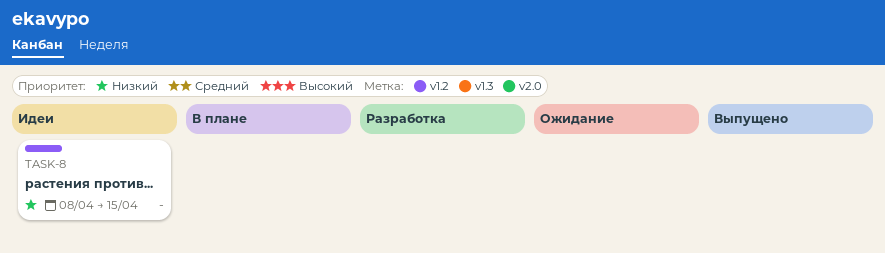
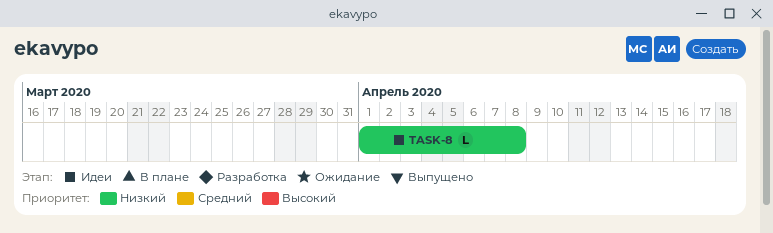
TASK-8, start: Apr 8 -> Apr 1
TASK-8, due: Apr 15 -> Apr 8

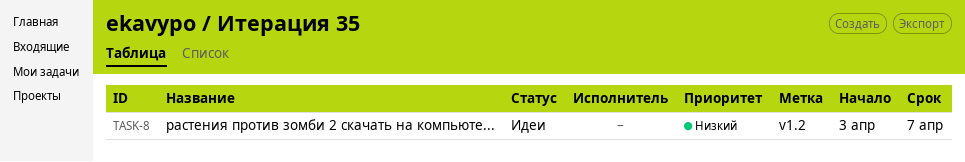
TASK-8, start: Apr 1 -> Apr 3
TASK-8, due: Apr 8 -> Apr 7

